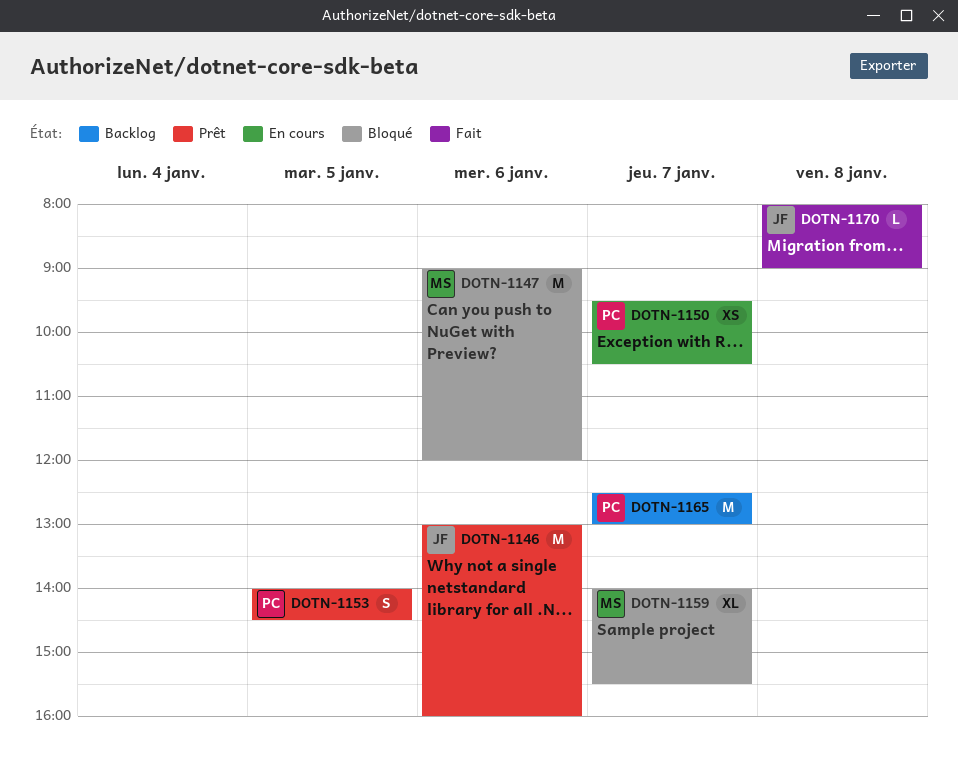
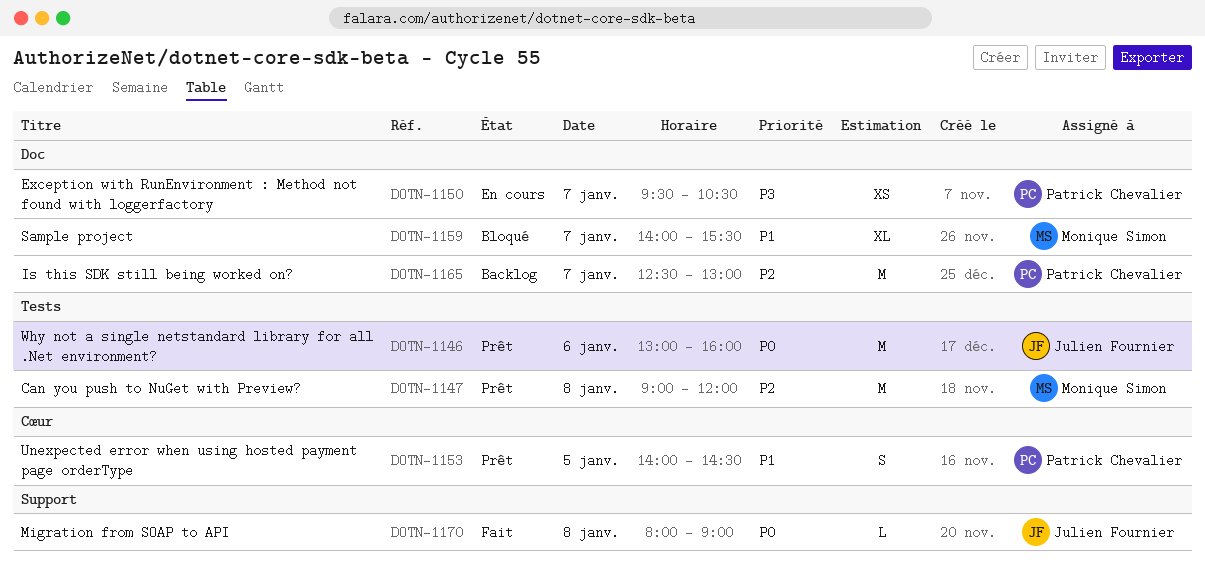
DOTN-1147, status: Bloqué -> Prêt
DOTN-1147, day: Jan 6 -> Jan 8

